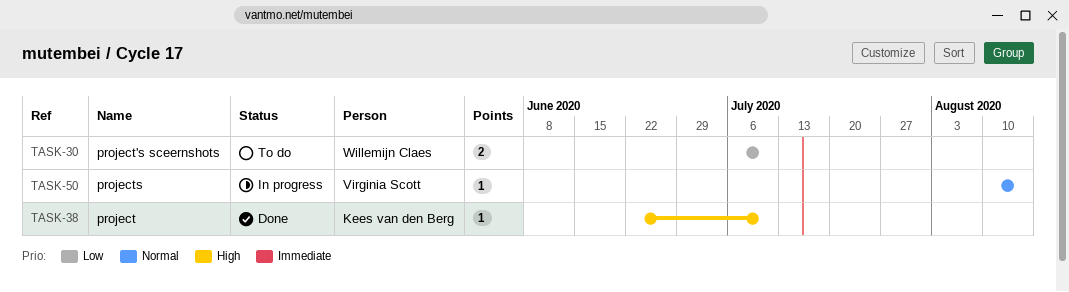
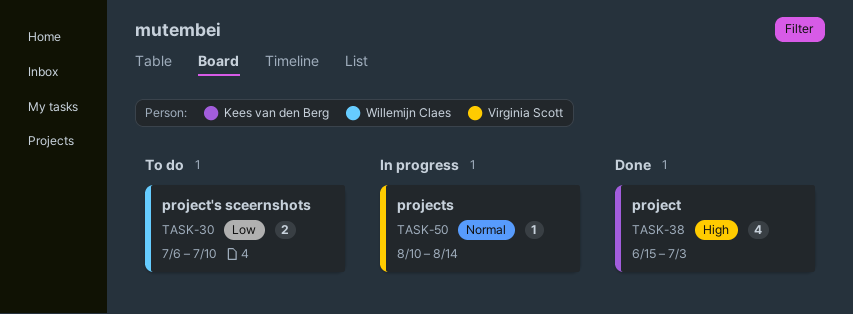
TASK-38, estimate: 1 -> 4
TASK-38, start: Jun 22 -> Jun 15
TASK-38, due: Jul 10 -> Jul 3

